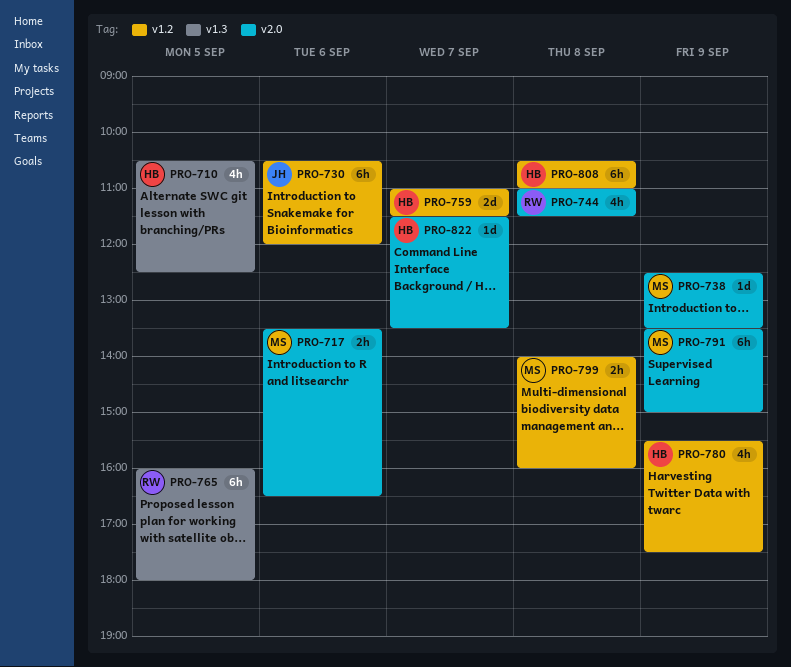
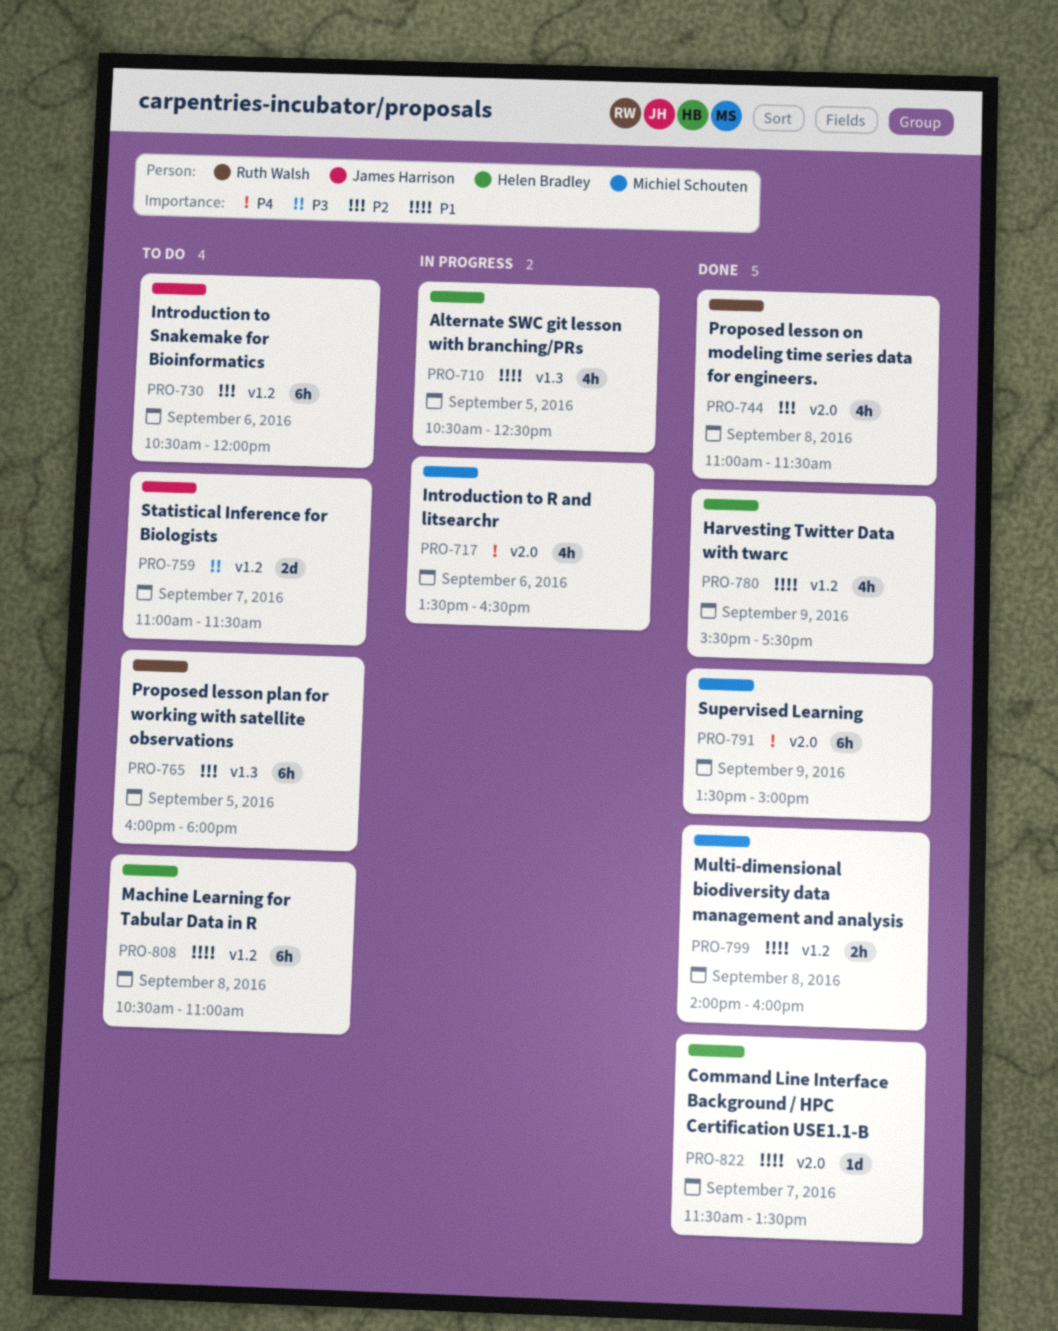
PRO-717, estimate: 2h -> 4h
PRO-738: present -> none
PRO-759, owner: Helen Bradley -> James Harrison

